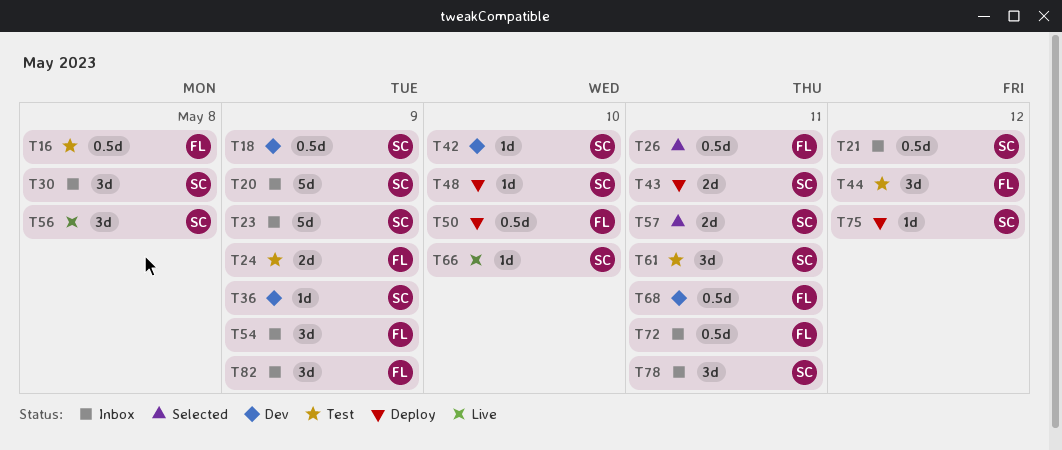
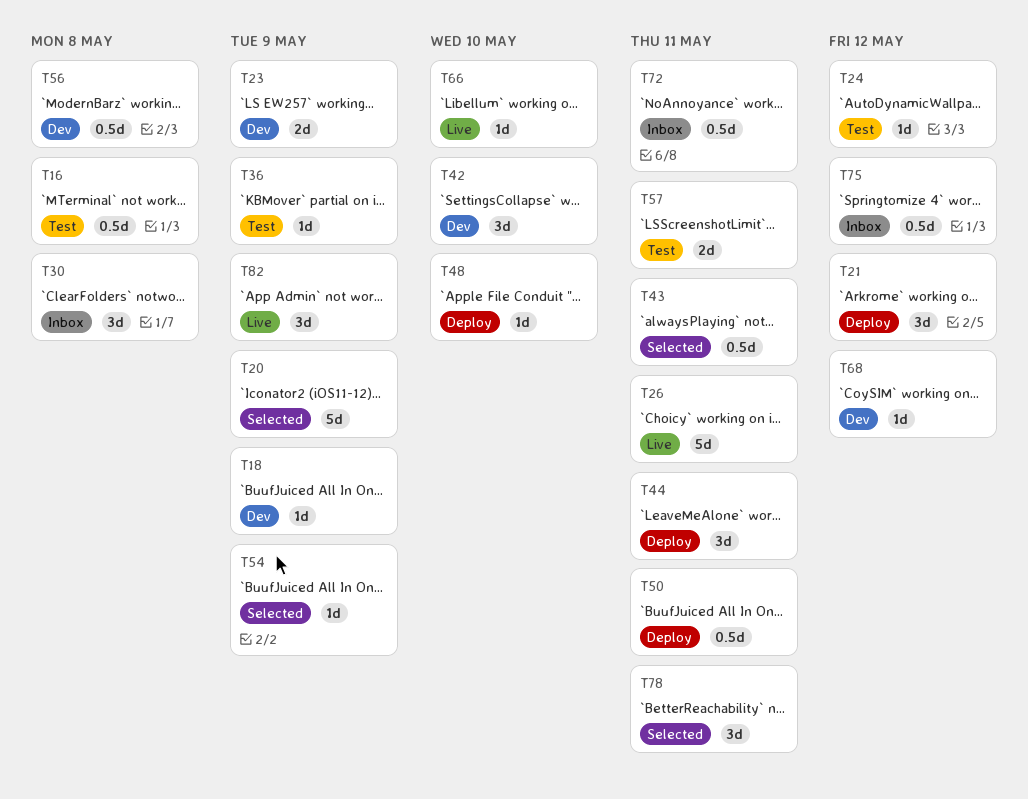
T18, estimate: 0.5d -> 1d
T20, status: Inbox -> Selected
T21, status: Inbox -> Deploy
T21, estimate: 0.5d -> 3d
T23, status: Inbox -> Dev
T23, estimate: 5d -> 2d
T24, estimate: 2d -> 1d
T24, due: May 9 -> May 12
T26, status: Selected -> Live
T26, estimate: 0.5d -> 5d
T36, status: Dev -> Test
T42, estimate: 1d -> 3d
T43, status: Deploy -> Selected
T43, estimate: 2d -> 0.5d
T44, status: Test -> Deploy
T44, due: May 12 -> May 11
T50, due: May 10 -> May 11
T54, status: Inbox -> Selected
T54, estimate: 3d -> 1d
T56, status: Live -> Dev
T56, estimate: 3d -> 0.5d
T57, status: Selected -> Test
T61: present -> none
T68, estimate: 0.5d -> 1d
T68, due: May 11 -> May 12
T75, status: Deploy -> Inbox
T75, estimate: 1d -> 0.5d
T78, status: Inbox -> Selected
T82, status: Inbox -> Live

